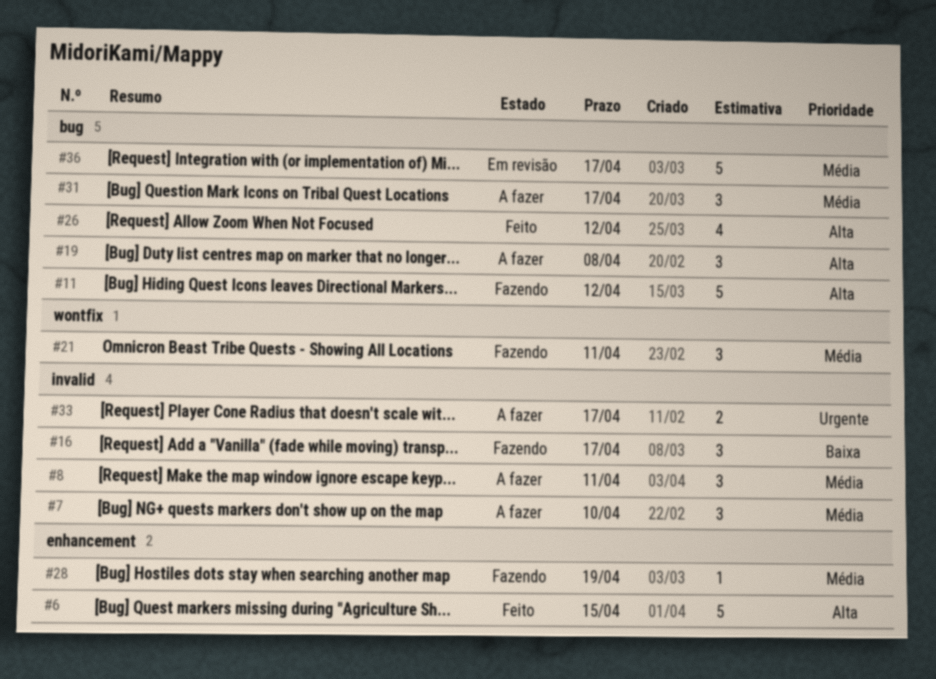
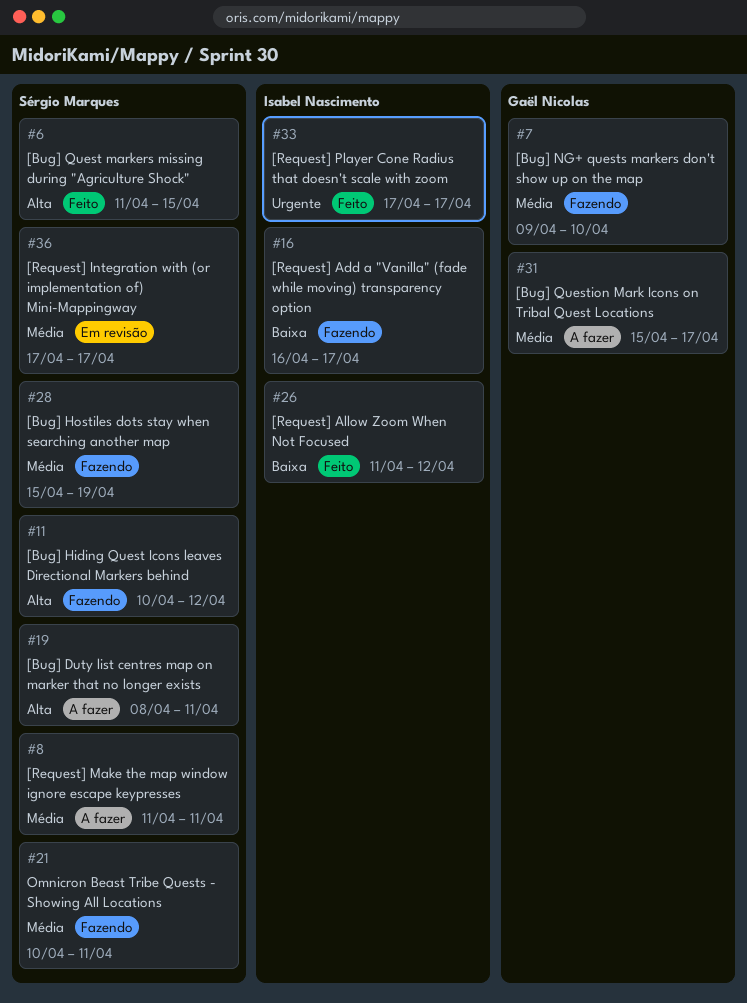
#7, status: A fazer -> Fazendo
#19, due: Apr 8 -> Apr 11
#26, priority: Alta -> Baixa
#33, status: A fazer -> Feito

